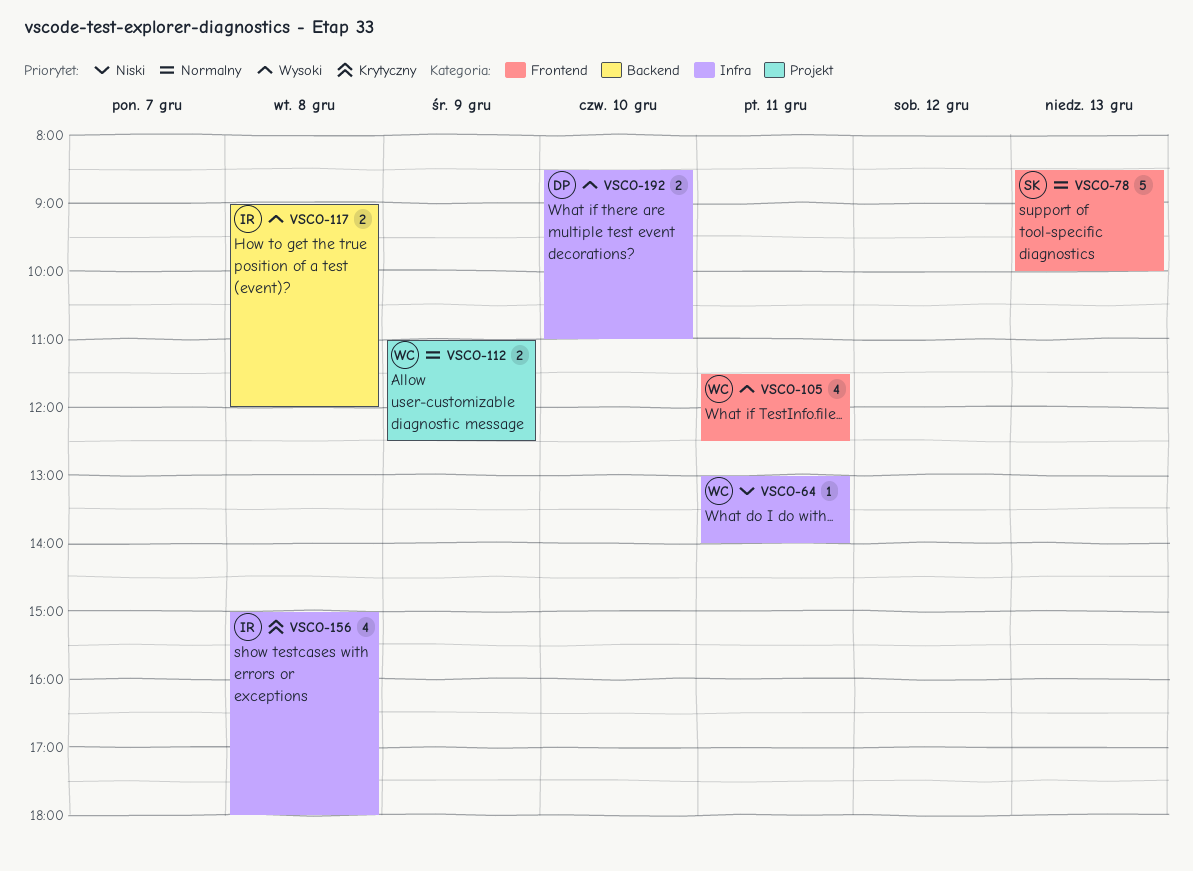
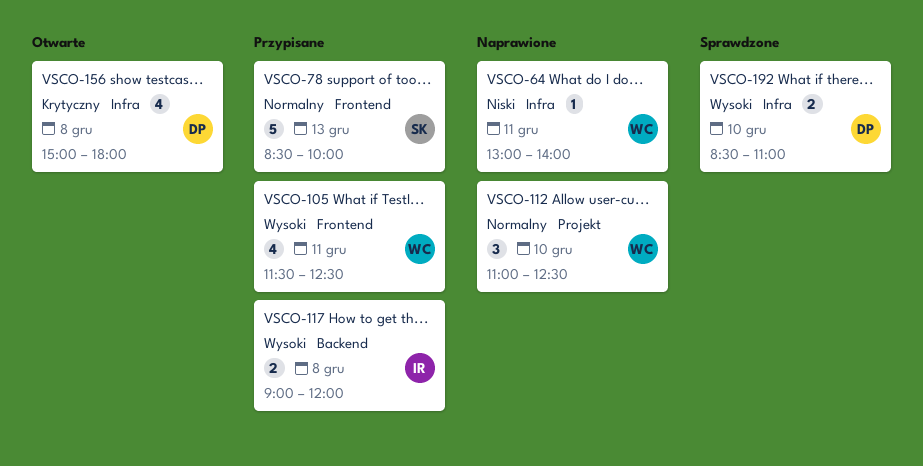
VSCO-112, estimate: 2 -> 3
VSCO-112, day: Dec 9 -> Dec 10
VSCO-156, owner: IR -> DP

